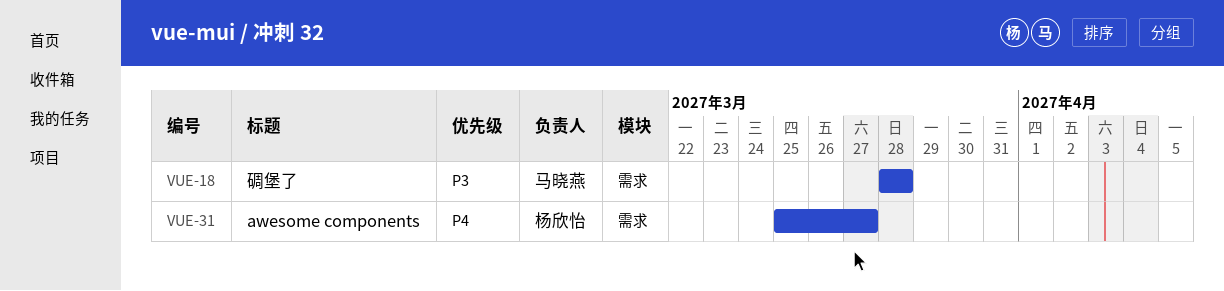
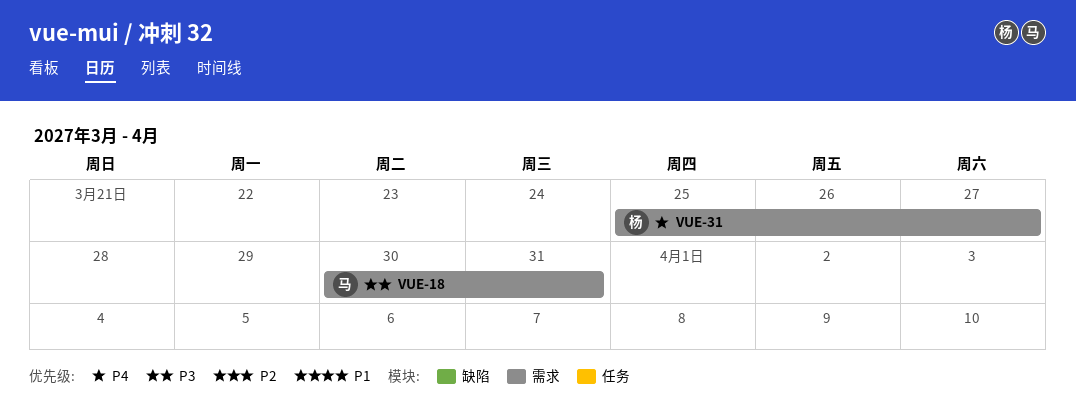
VUE-18, start: Mar 28 -> Mar 30
VUE-18, due: Mar 28 -> Mar 31

